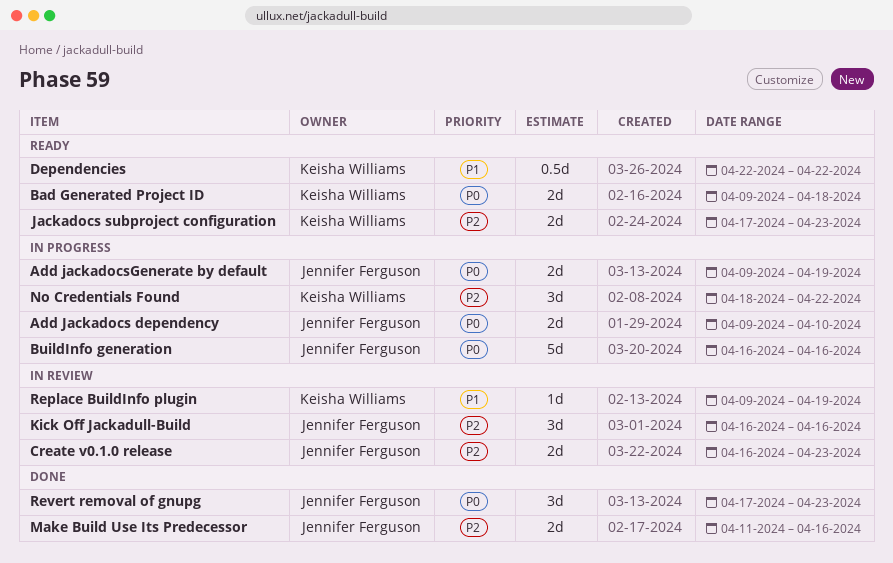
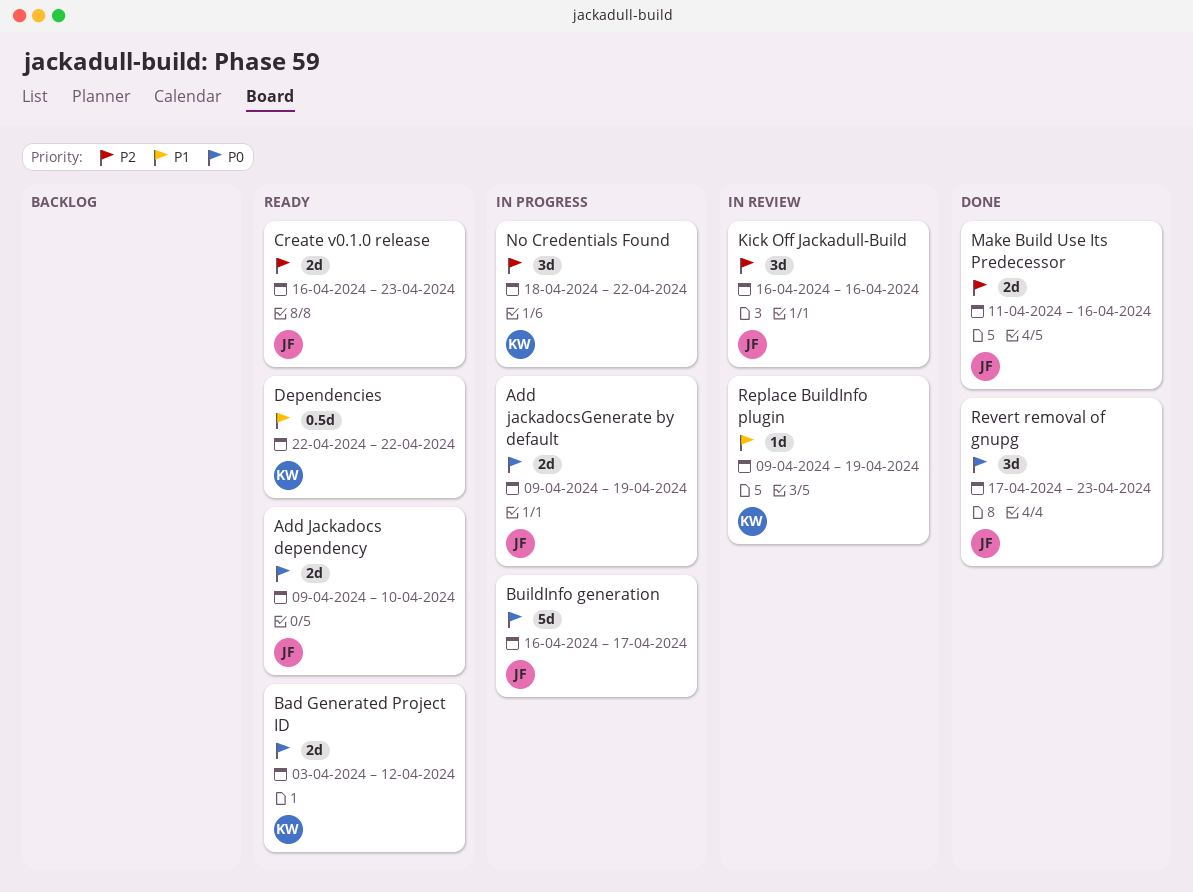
Add Jackadocs dependency, status: In progress -> Ready
Bad Generated Project ID, start: Apr 9 -> Apr 3
Bad Generated Project ID, due: Apr 18 -> Apr 12
BuildInfo generation, due: Apr 16 -> Apr 17
Create v0.1.0 release, status: In review -> Ready
Jackadocs subproject configuration: present -> none

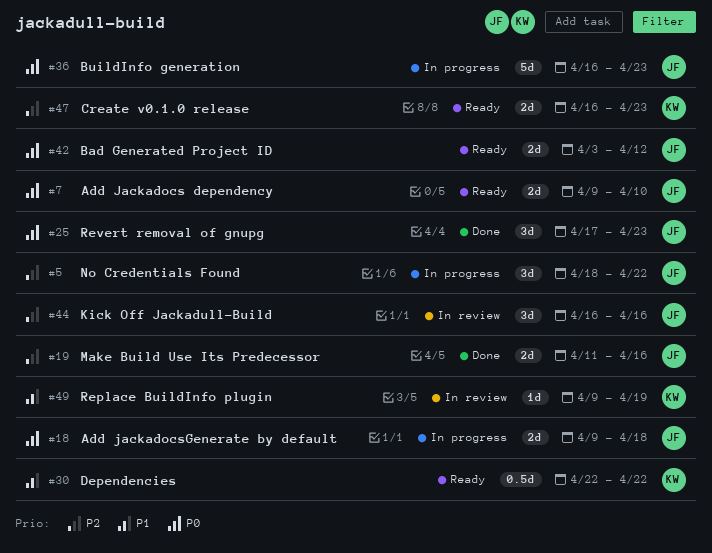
Add jackadocsGenerate by default, due: Apr 19 -> Apr 18
Bad Generated Project ID, owner: KW -> JF
BuildInfo generation, due: Apr 17 -> Apr 23
Create v0.1.0 release, owner: JF -> KW
No Credentials Found, owner: KW -> JF

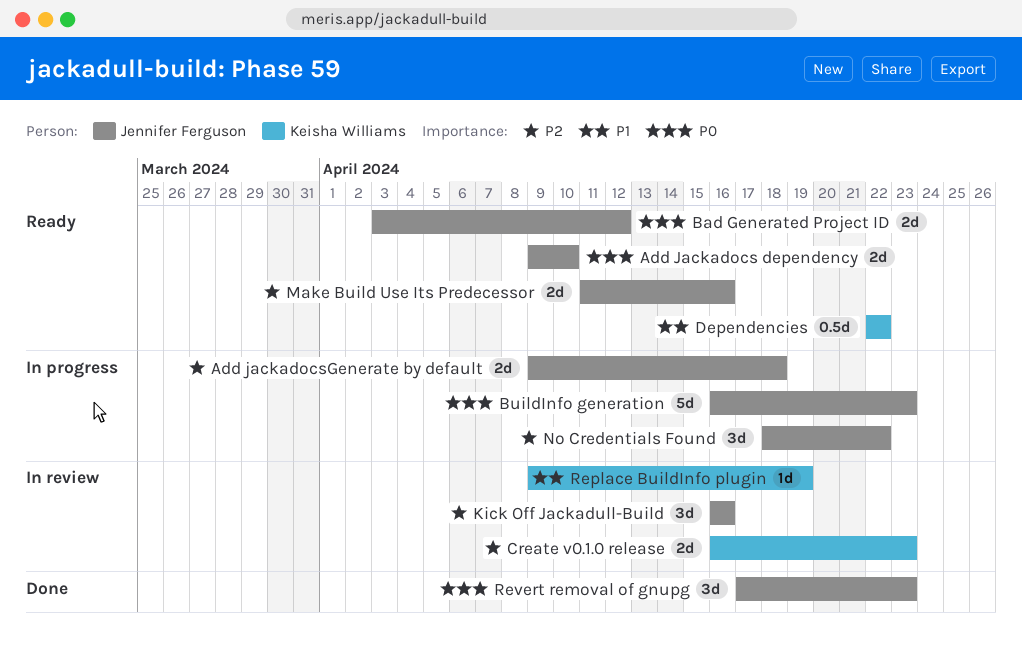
Add jackadocsGenerate by default, priority: P0 -> P2
Create v0.1.0 release, status: Ready -> In review
Make Build Use Its Predecessor, status: Done -> Ready

